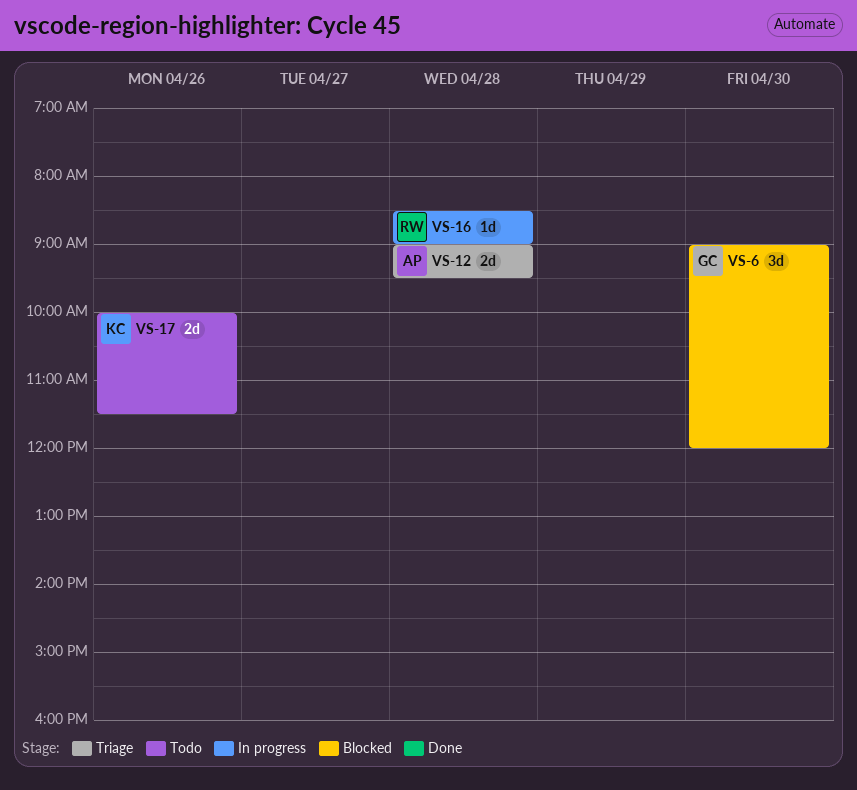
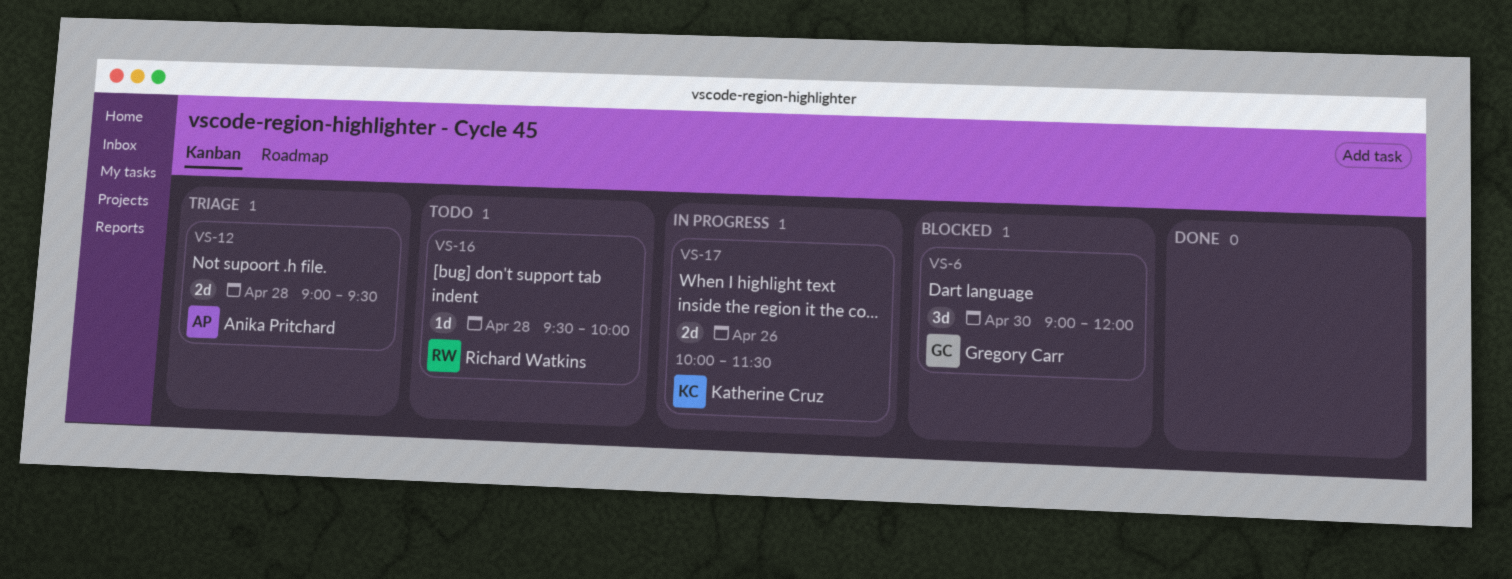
VS-16, status: In progress -> Todo
VS-16, begins: 08:30 -> 09:30
VS-16, ends: 09:00 -> 10:00
VS-17, status: Todo -> In progress

